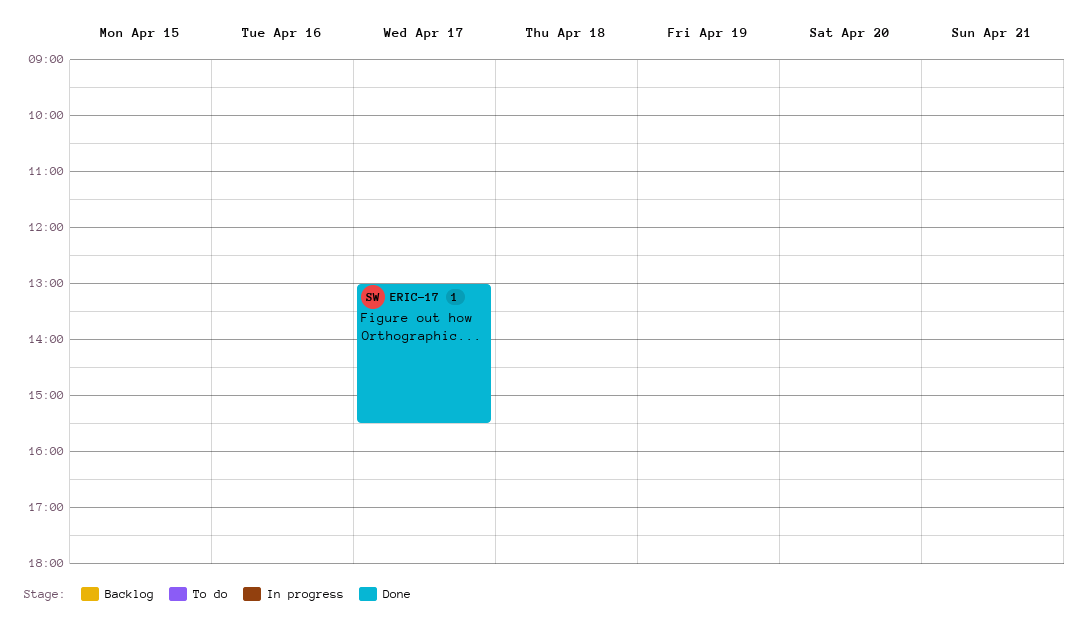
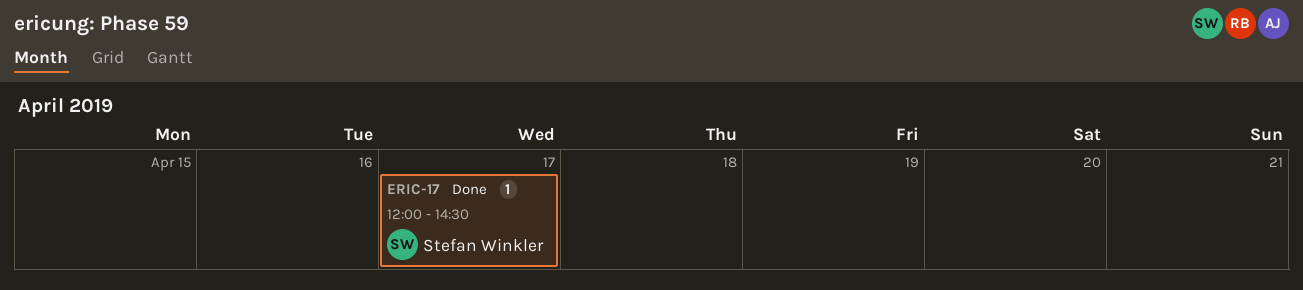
ERIC-17, begins: 13:00 -> 12:00
ERIC-17, ends: 15:30 -> 14:30

